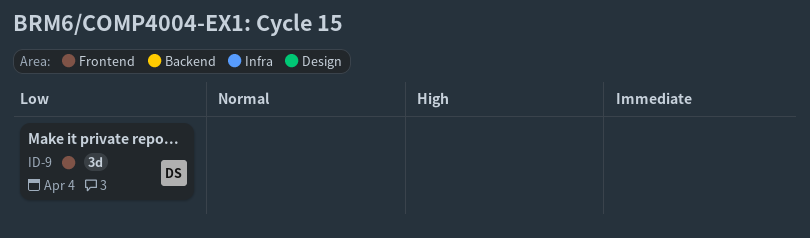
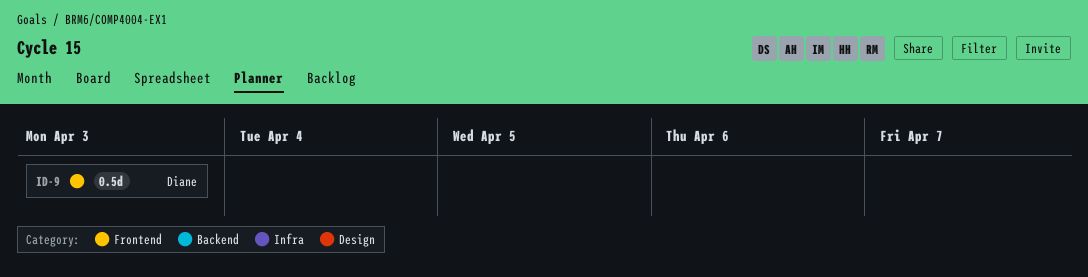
ID-9, estimate: 3d -> 0.5d
ID-9, due: Apr 4 -> Apr 3

